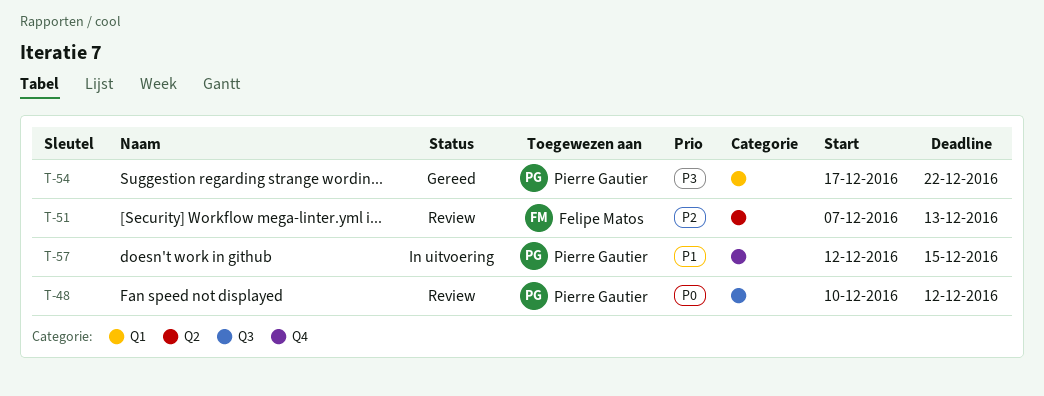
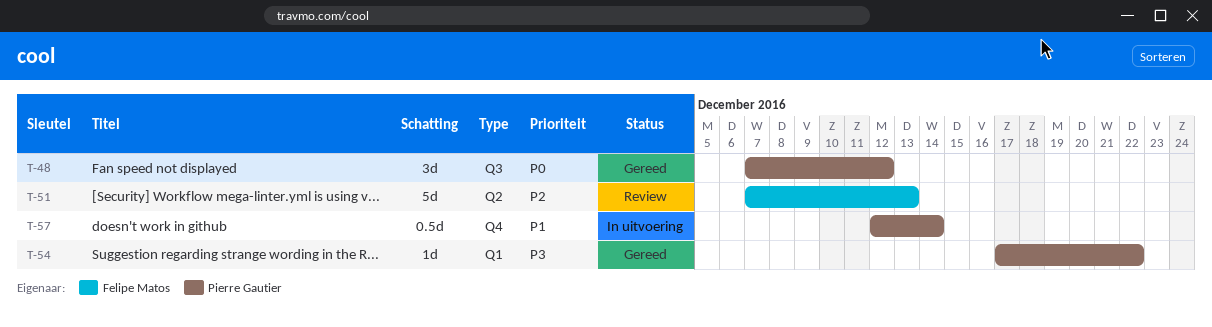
T-48, status: Review -> Gereed
T-48, start: Dec 10 -> Dec 7
T-57, due: Dec 15 -> Dec 14

